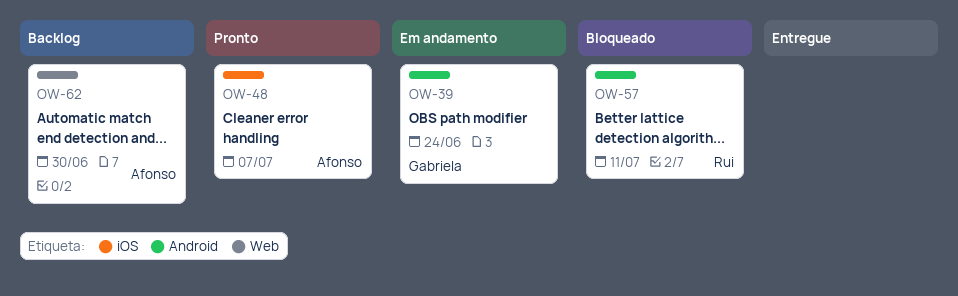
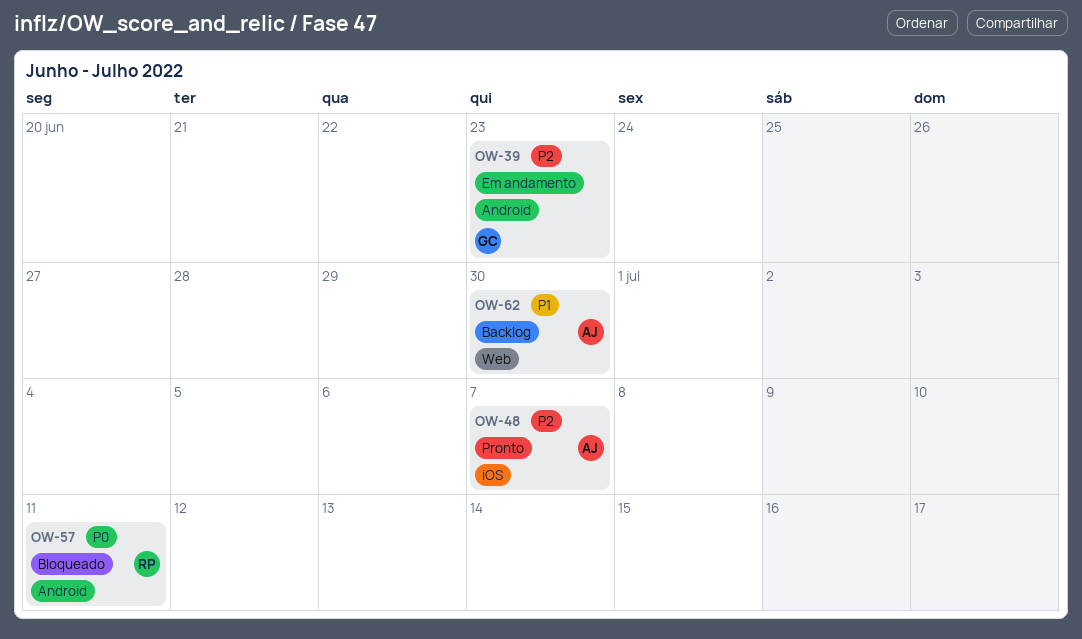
OW-39, due: Jun 24 -> Jun 23

